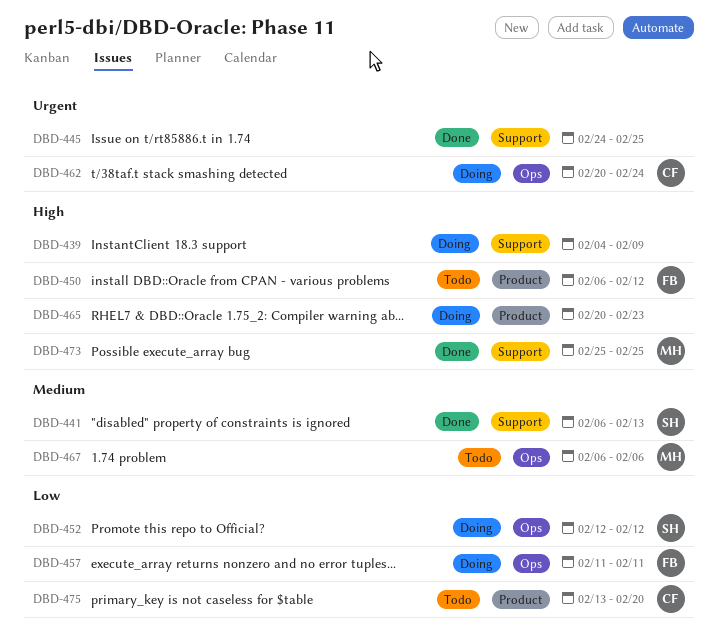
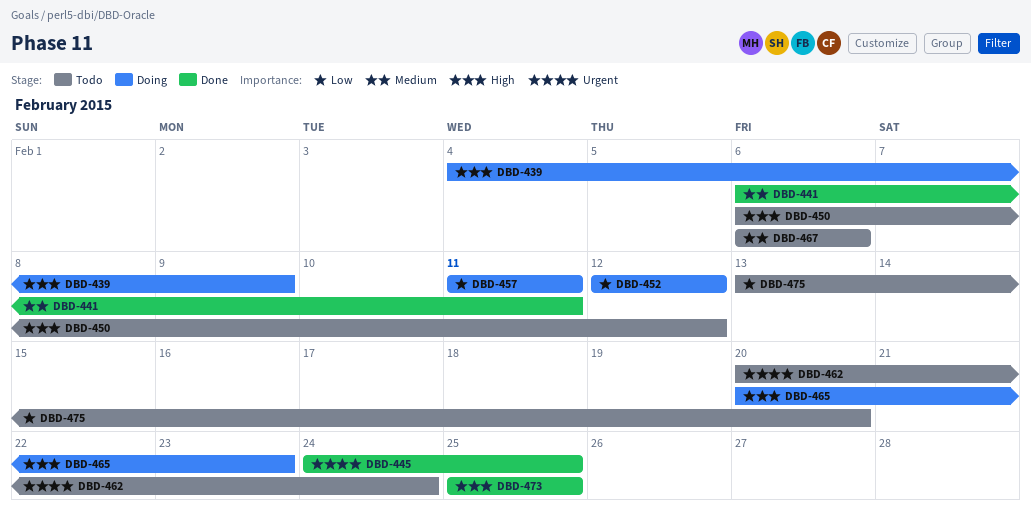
DBD-441, due: Feb 13 -> Feb 11
DBD-462, status: Doing -> Todo

